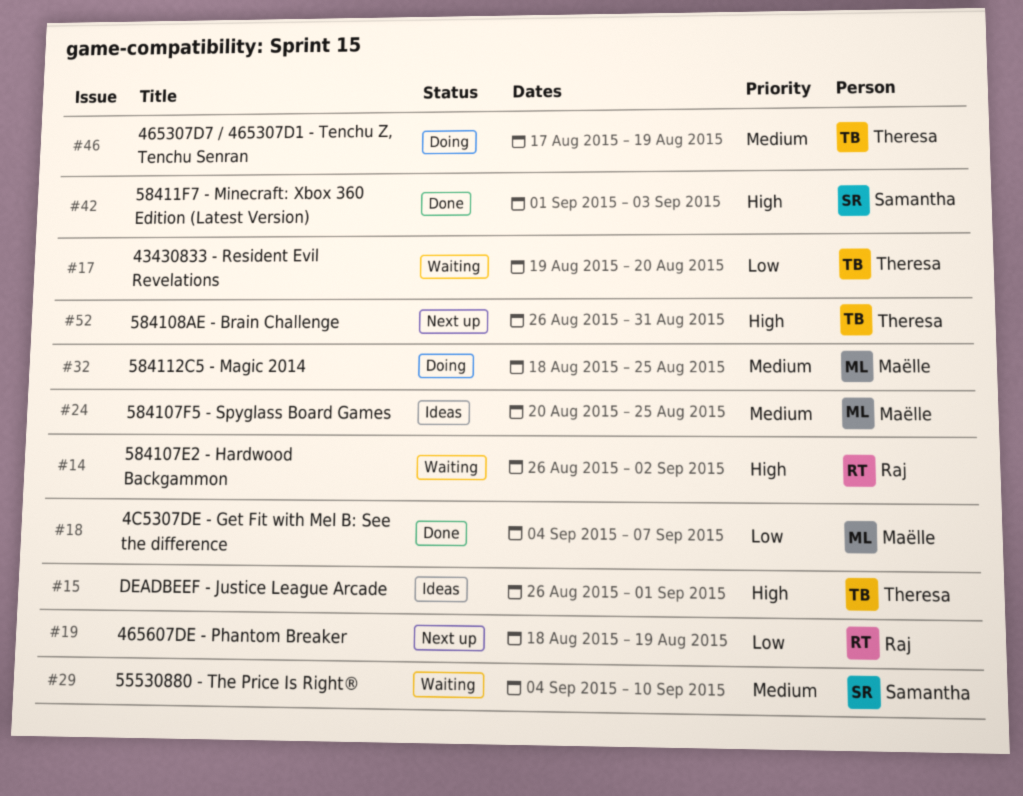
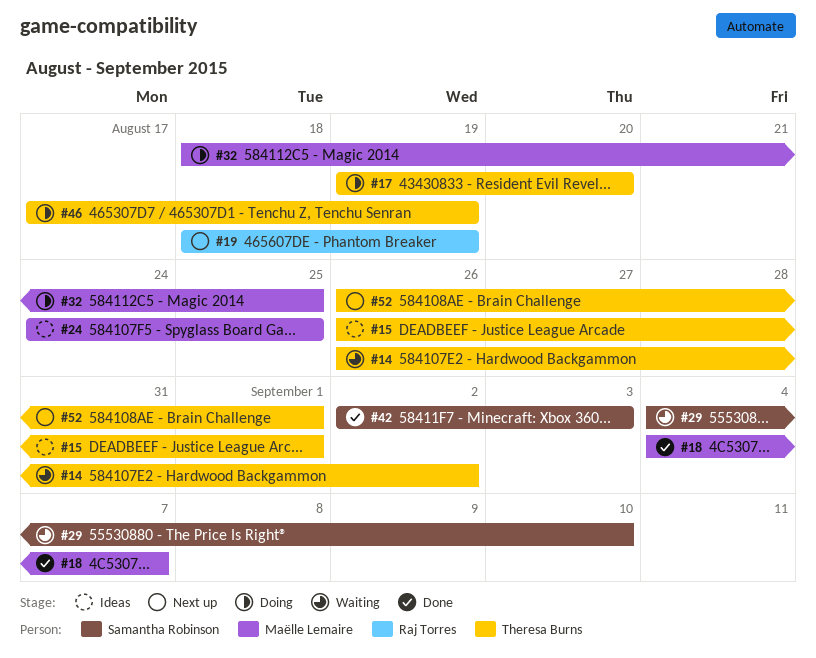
#14, owner: Raj Torres -> Theresa Burns
#17, status: Waiting -> Doing
#24, start: Aug 20 -> Aug 24
#42, start: Sep 1 -> Sep 2
#52, due: Aug 31 -> Sep 1

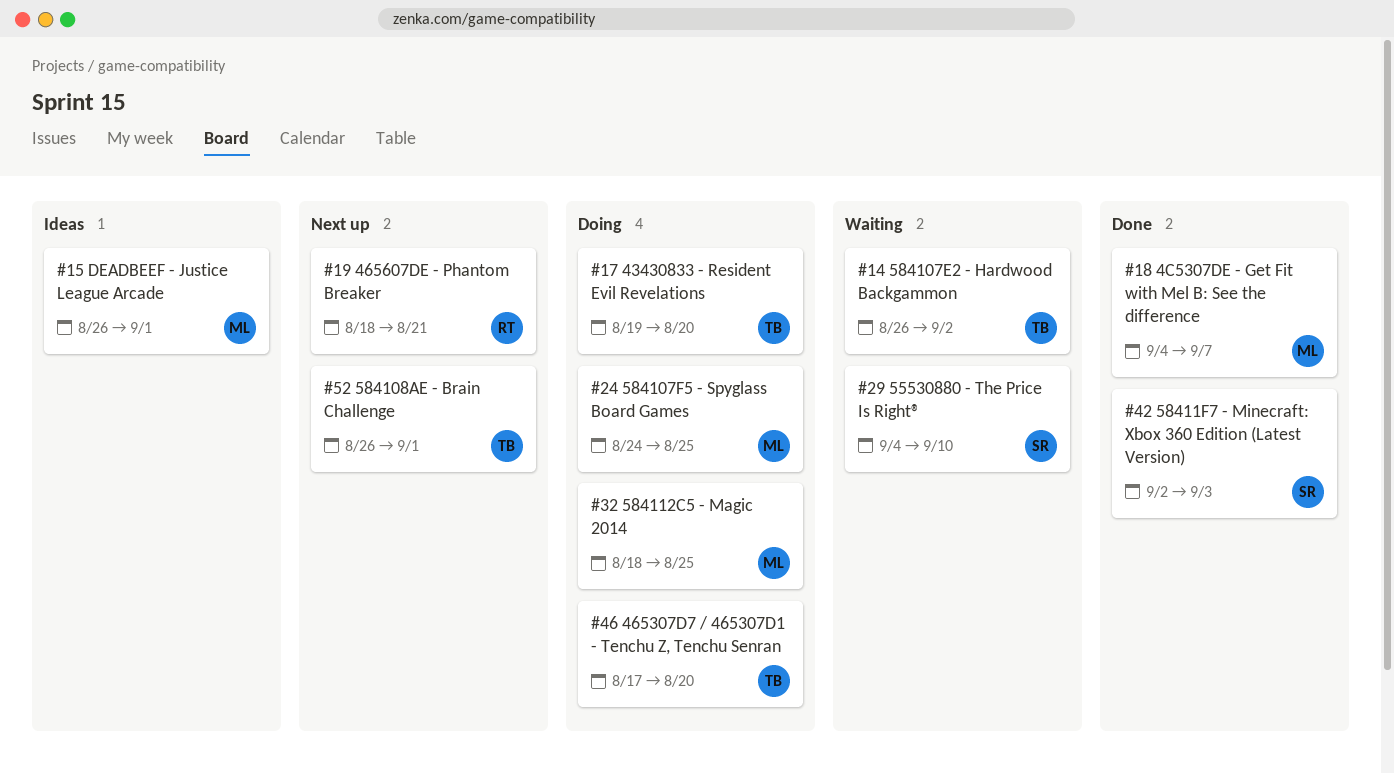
#15, owner: Theresa Burns -> Maëlle Lemaire
#19, due: Aug 19 -> Aug 21
#24, status: Ideas -> Doing
#46, due: Aug 19 -> Aug 20

